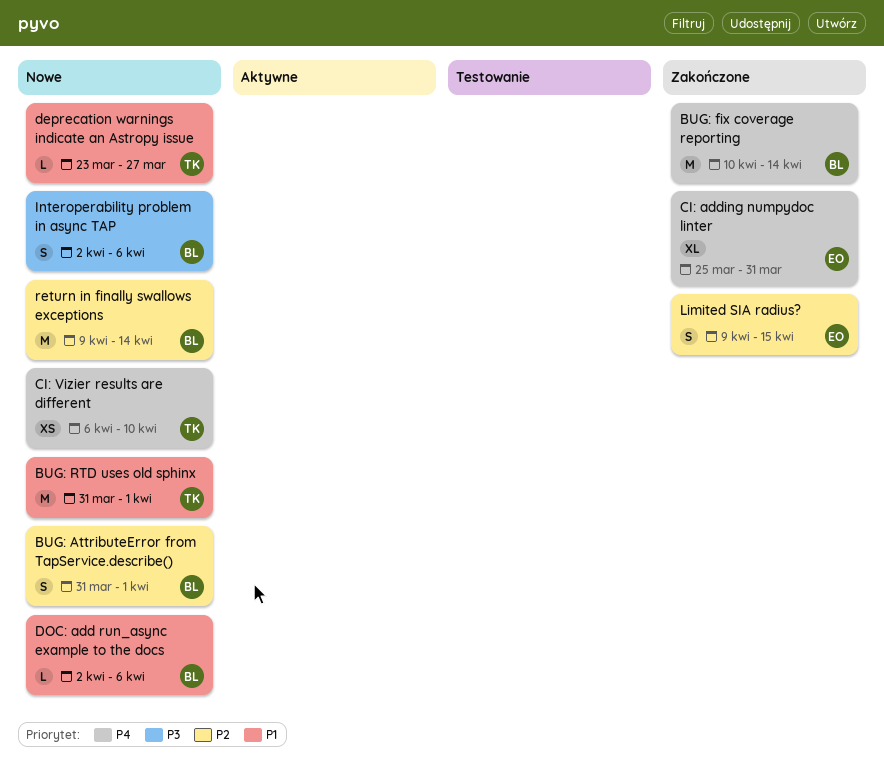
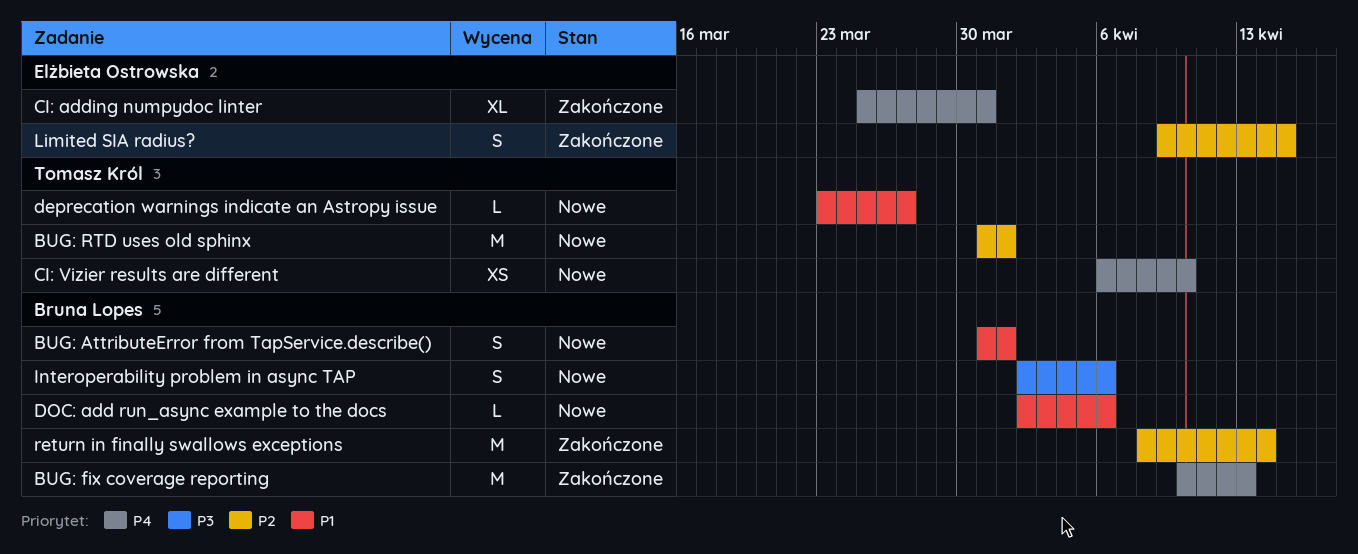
BUG: AttributeError from TapService.describe(), priority: P2 -> P1
BUG: fix coverage reporting, due: Apr 14 -> Apr 13
BUG: RTD uses old sphinx, priority: P1 -> P2
return in finally swallows exceptions, status: Nowe -> Zakończone
return in finally swallows exceptions, start: Apr 9 -> Apr 8

